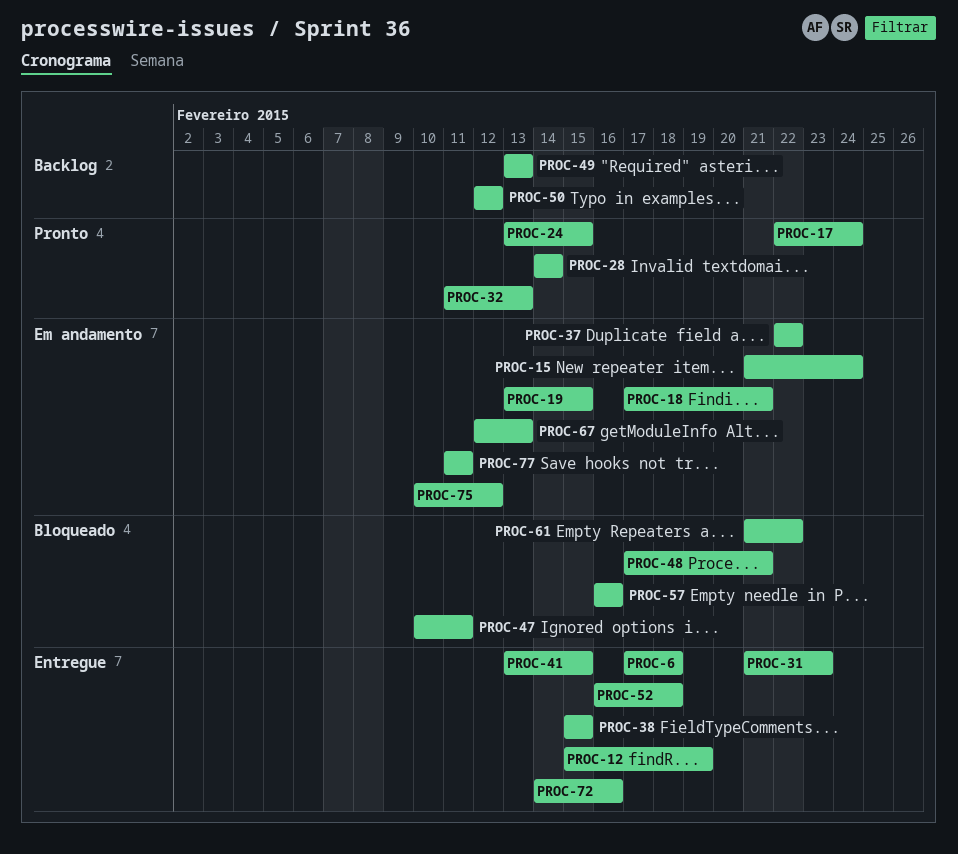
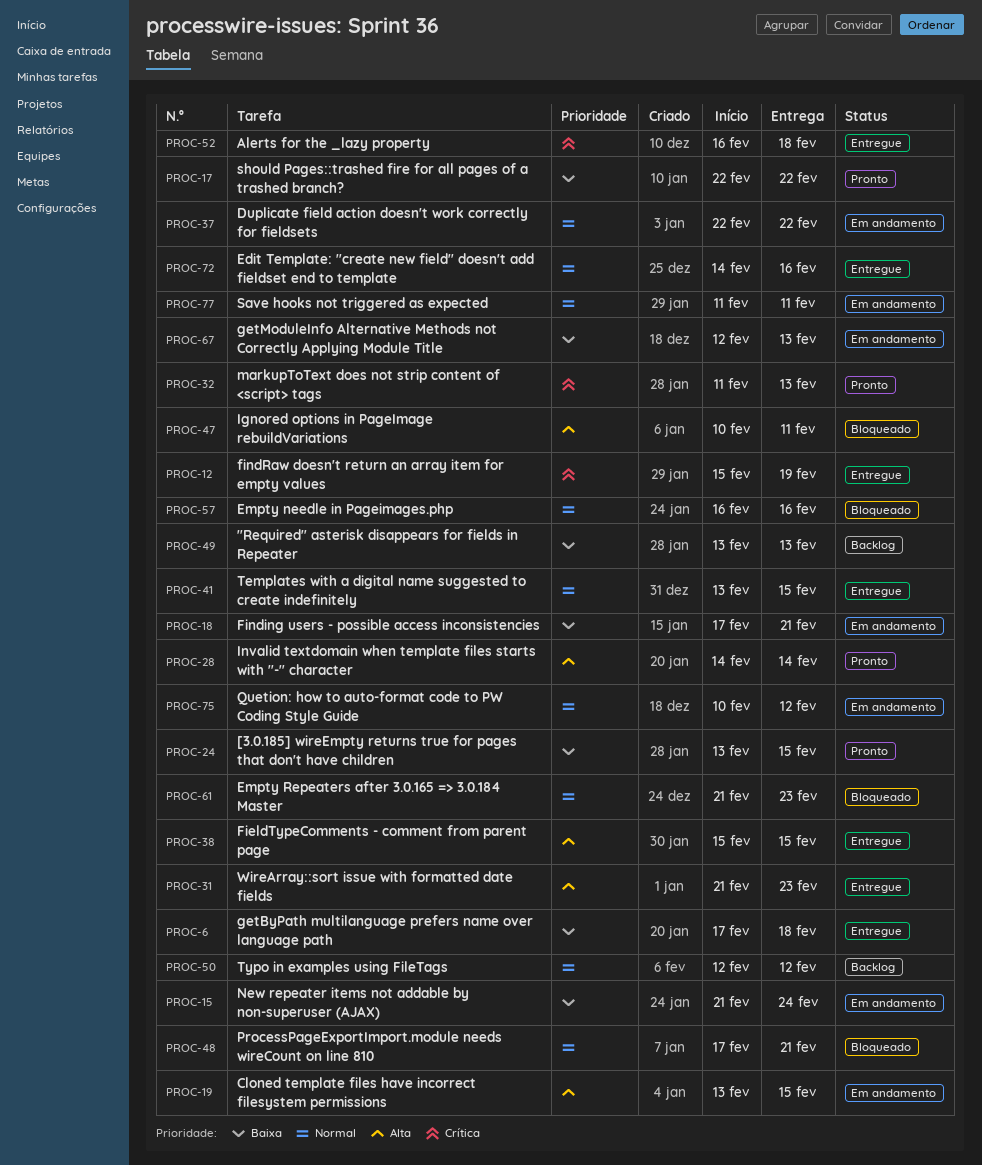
PROC-17, due: Feb 24 -> Feb 22
PROC-61, due: Feb 22 -> Feb 23

